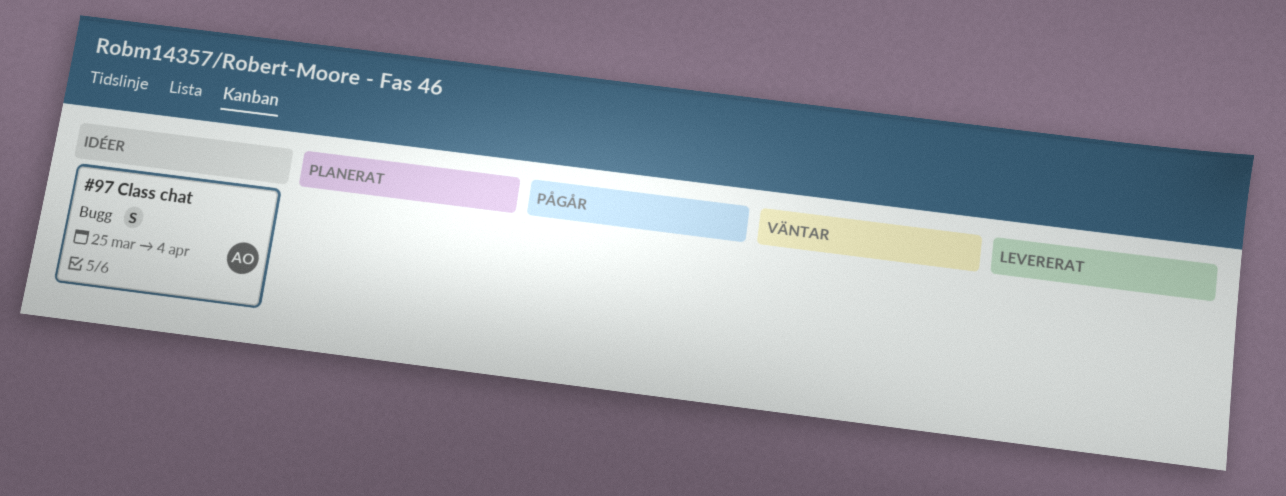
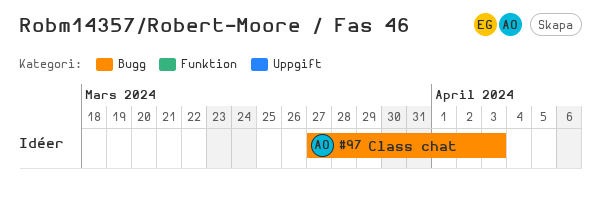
#97, start: Mar 25 -> Mar 27
#97, due: Apr 4 -> Apr 3

